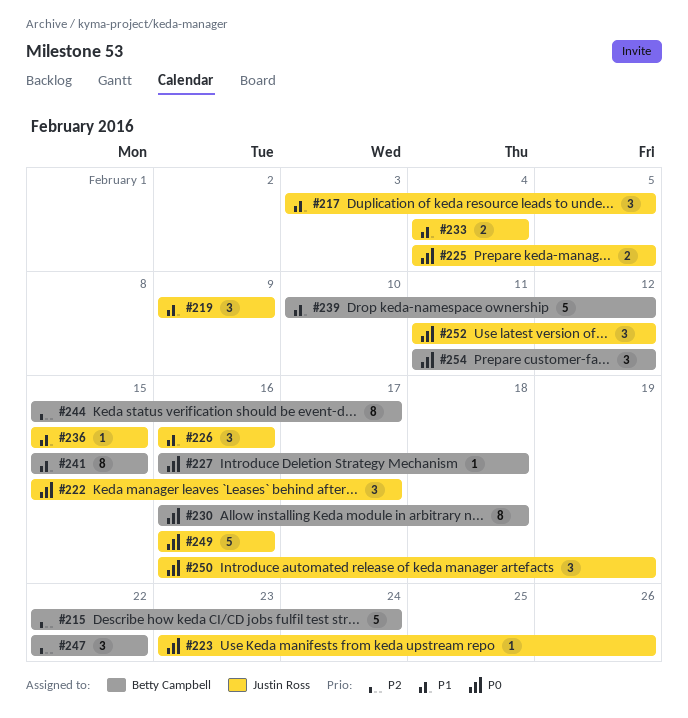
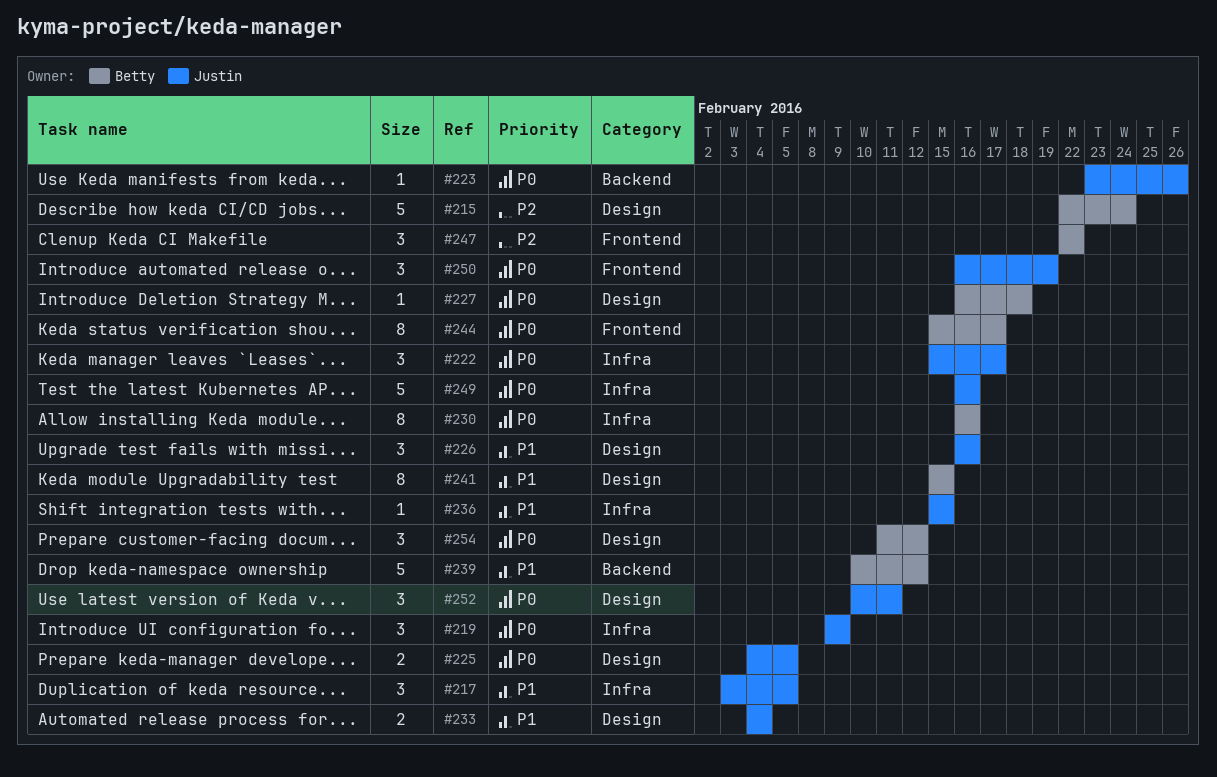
#219, priority: P1 -> P0
#230, due: Feb 18 -> Feb 16
#244, priority: P2 -> P0
#252, start: Feb 11 -> Feb 10
#252, due: Feb 12 -> Feb 11

